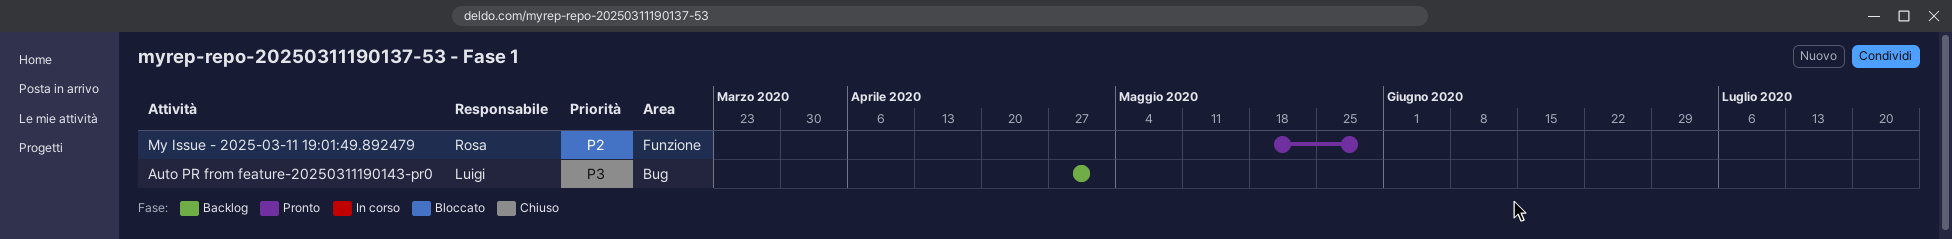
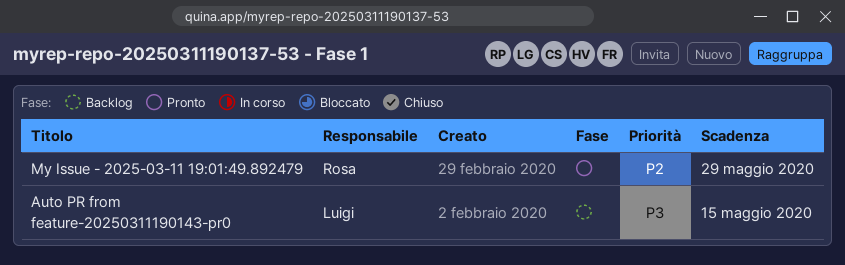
Auto PR from feature-20250311190143-pr0, due: May 1 -> May 15

